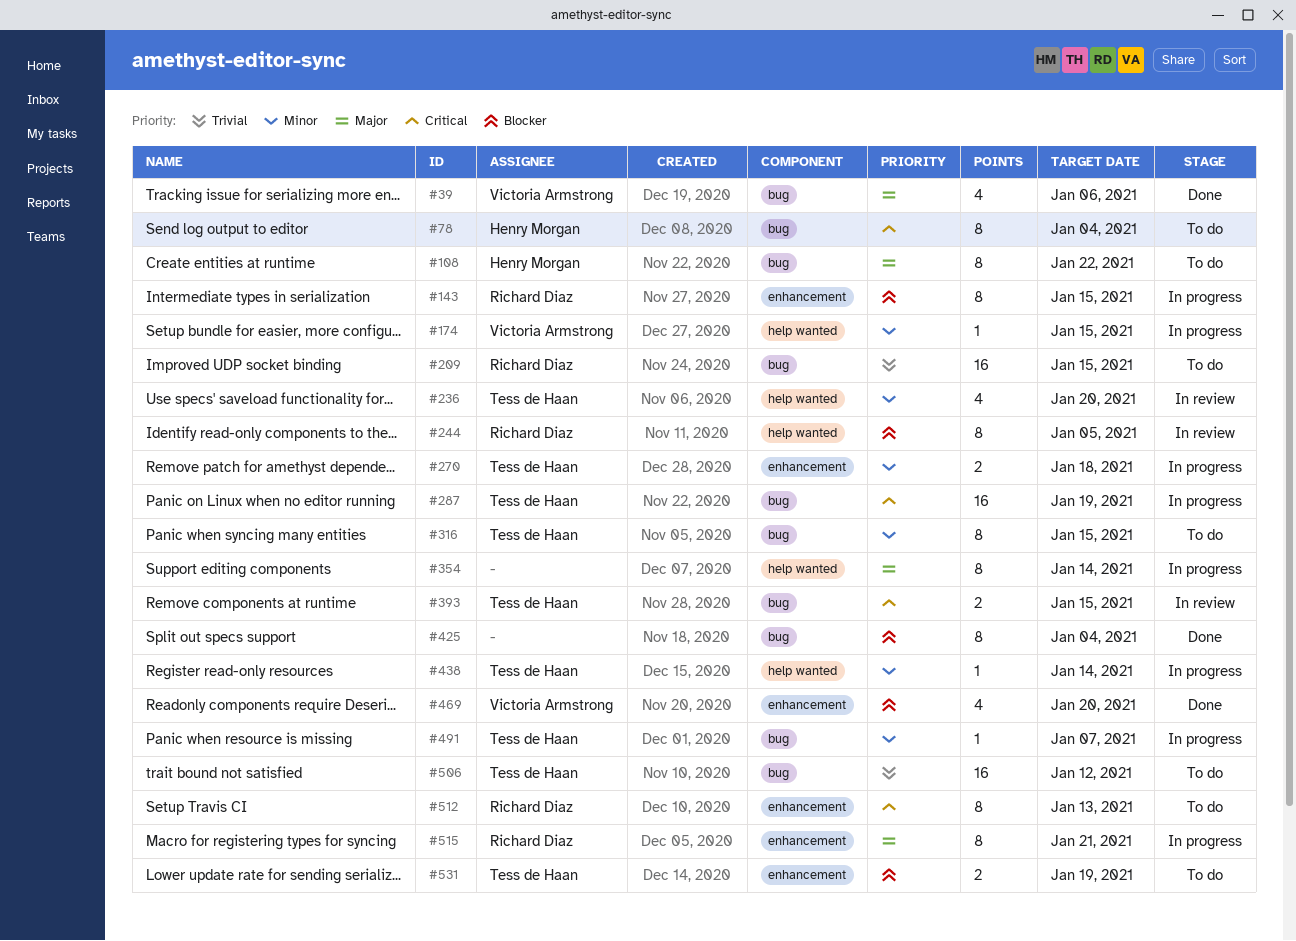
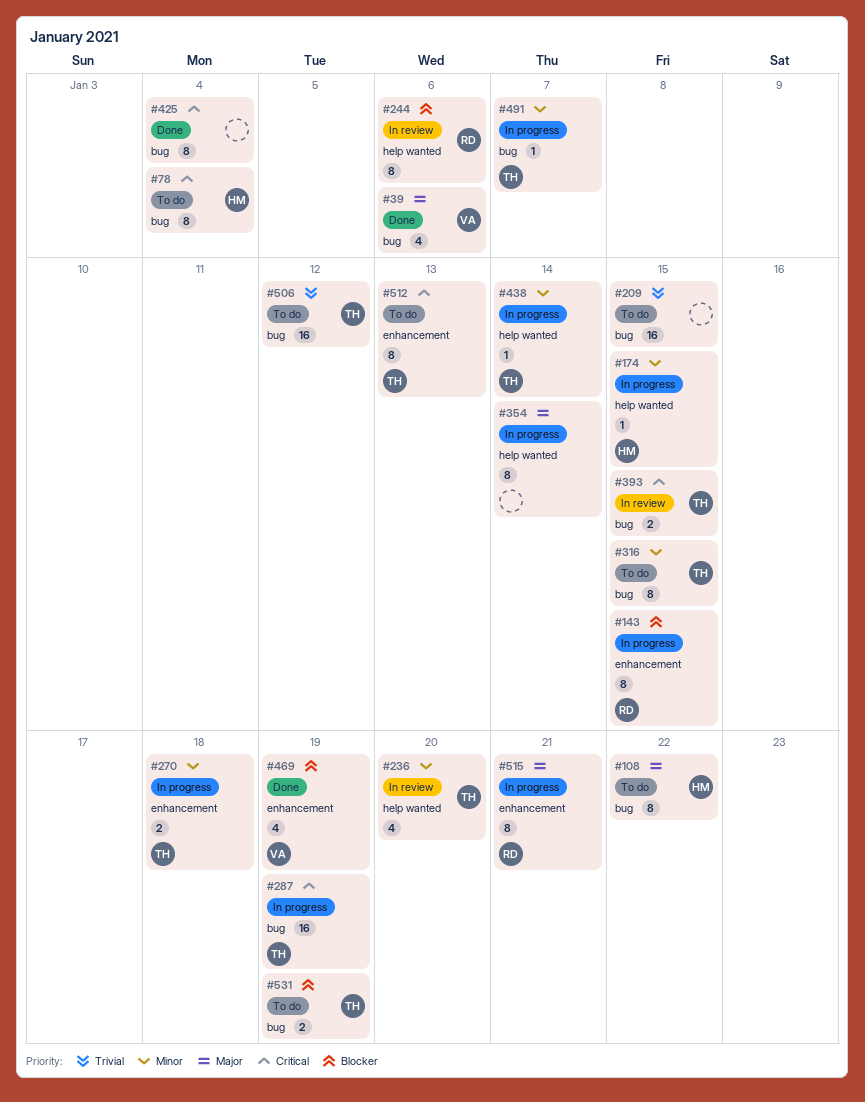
#174, owner: Victoria Armstrong -> Henry Morgan
#209, owner: Richard Diaz -> none
#244, due: Jan 5 -> Jan 6
#425, priority: Blocker -> Critical
#469, due: Jan 20 -> Jan 19
#512, owner: Richard Diaz -> Tess de Haan
#531, label: enhancement -> bug

